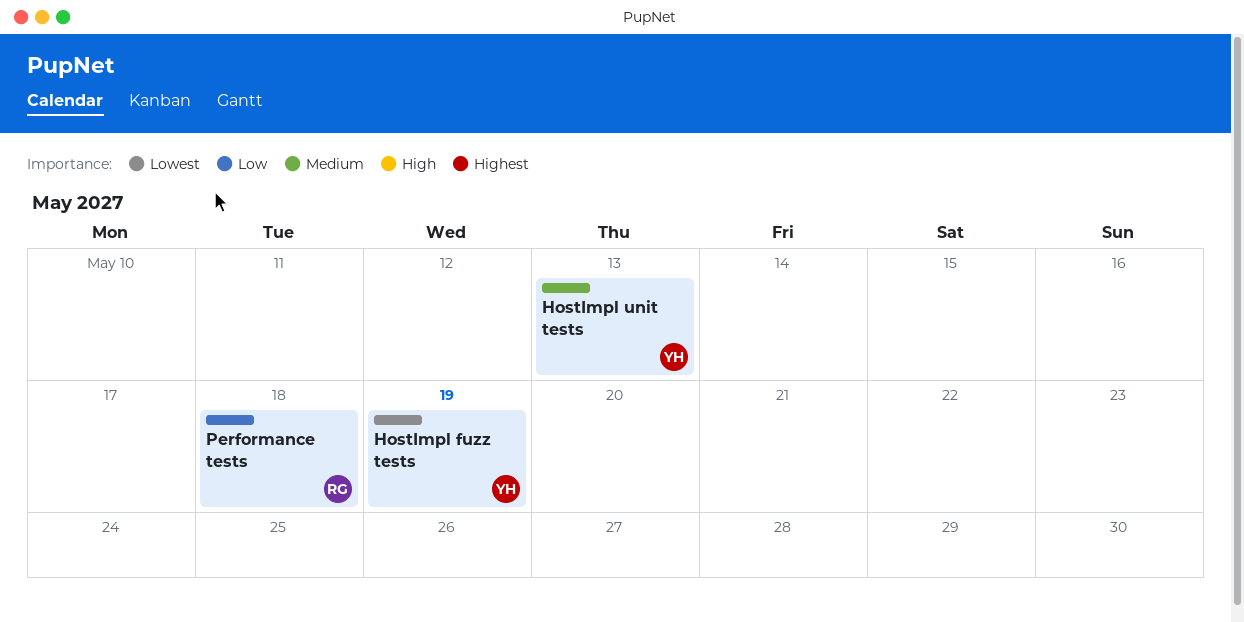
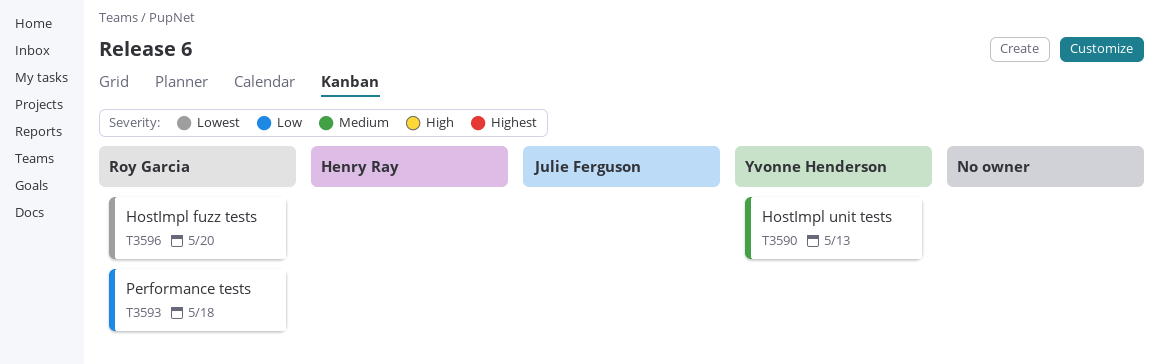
HostImpl fuzz tests, owner: Yvonne Henderson -> Roy Garcia
HostImpl fuzz tests, due: May 19 -> May 20

